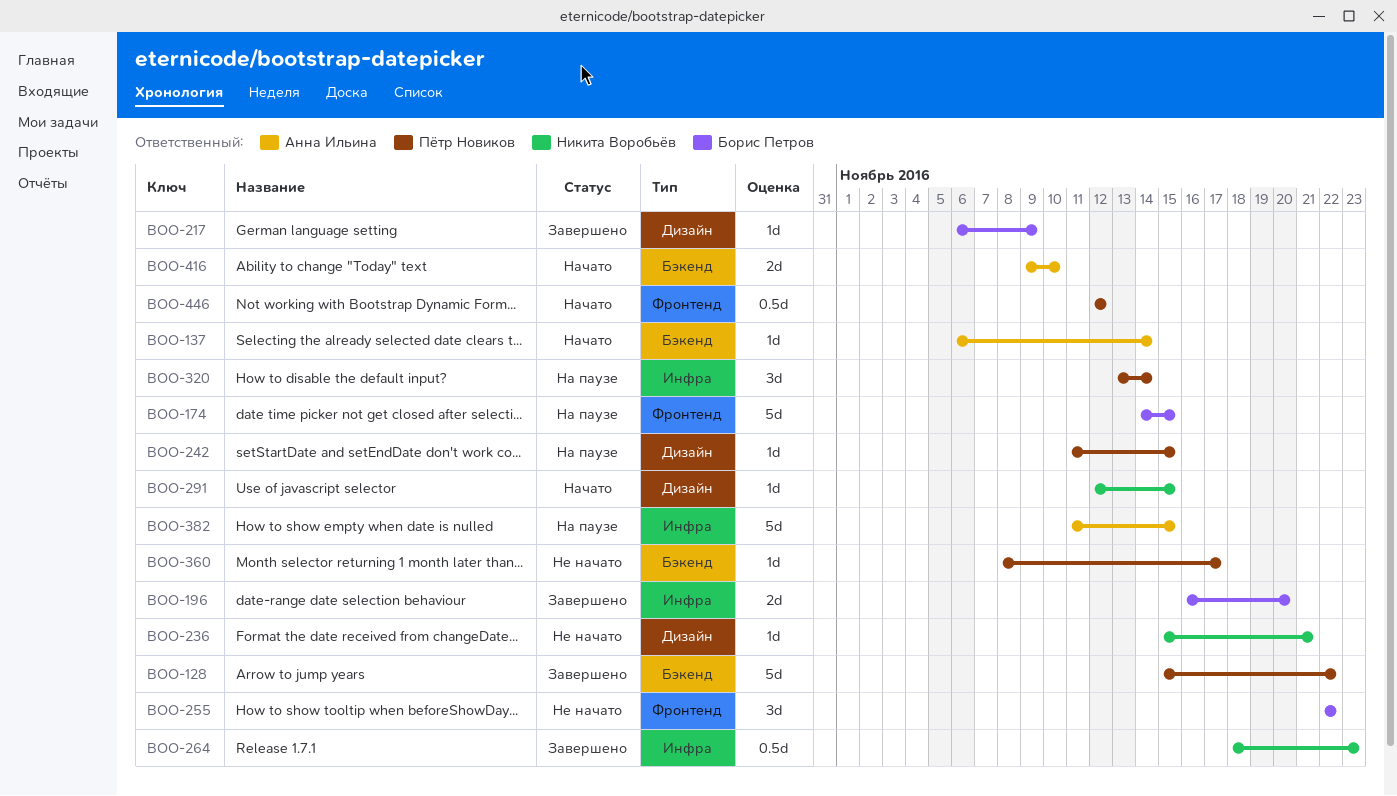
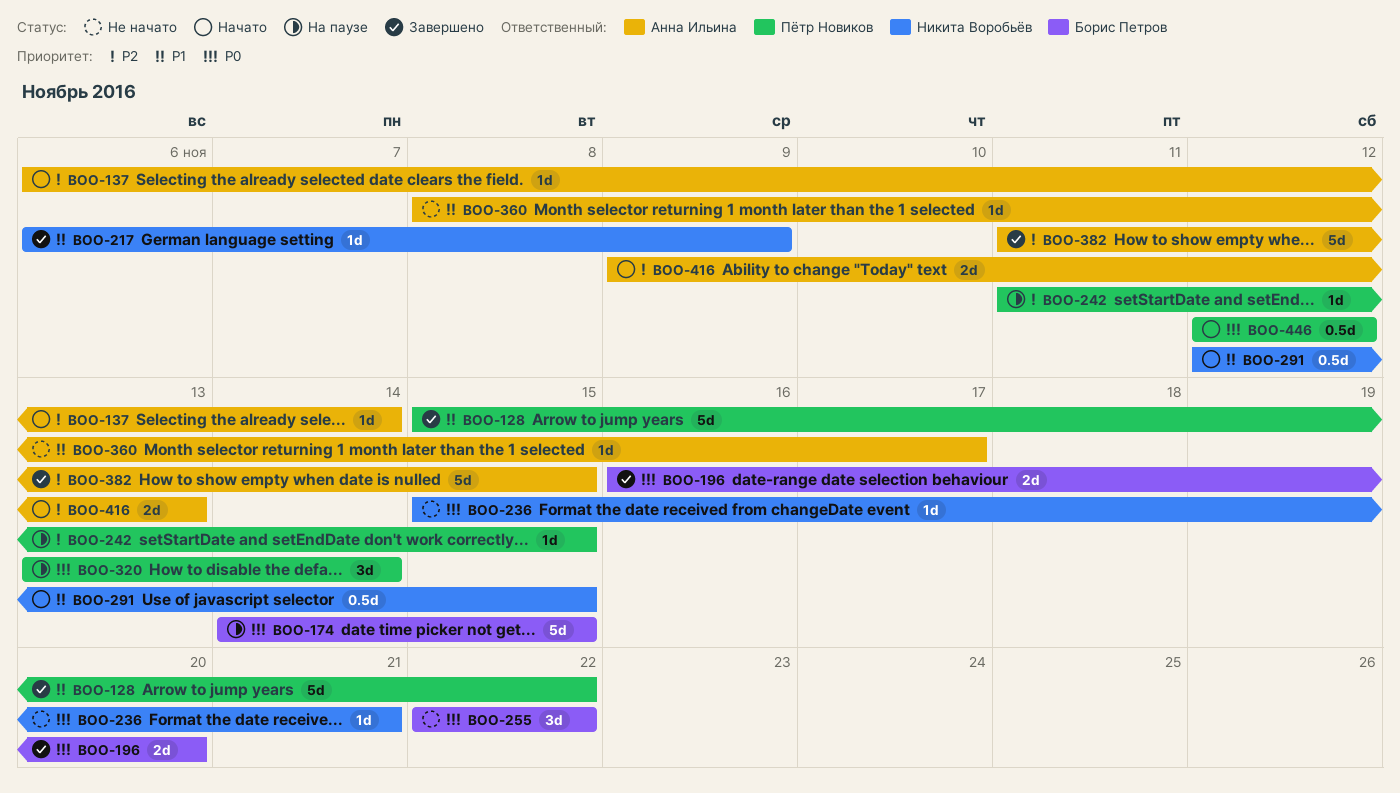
BOO-217, owner: Борис Петров -> Никита Воробьёв
BOO-264: present -> none
BOO-291, estimate: 1d -> 0.5d
BOO-360, owner: Пётр Новиков -> Анна Ильина
BOO-382, status: На паузе -> Завершено
BOO-416, due: Nov 10 -> Nov 13

